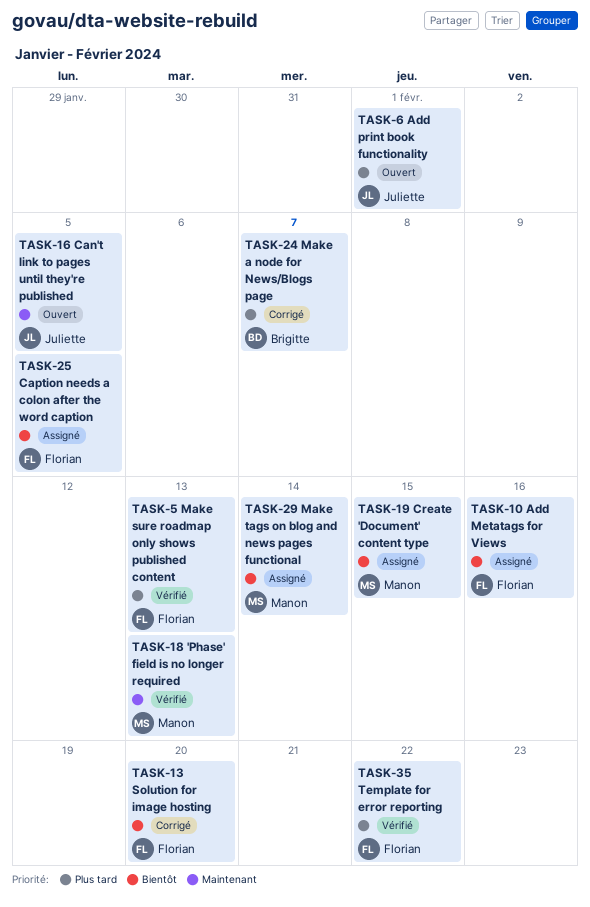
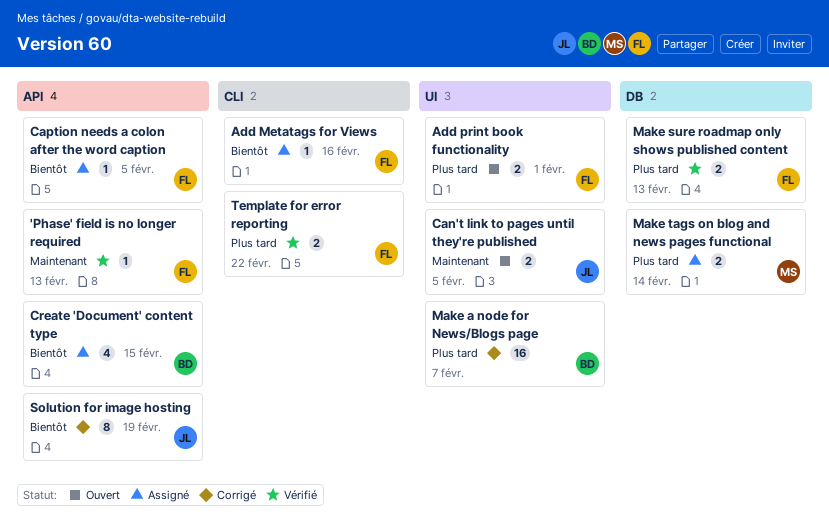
'Phase' field is no longer required, owner: Manon -> Florian
Add print book functionality, owner: Juliette -> Florian
Create 'Document' content type, owner: Manon -> Brigitte
Make tags on blog and news pages functional, priority: Bientôt -> Plus tard
Solution for image hosting, owner: Florian -> Juliette
Solution for image hosting, due: Feb 20 -> Feb 19

